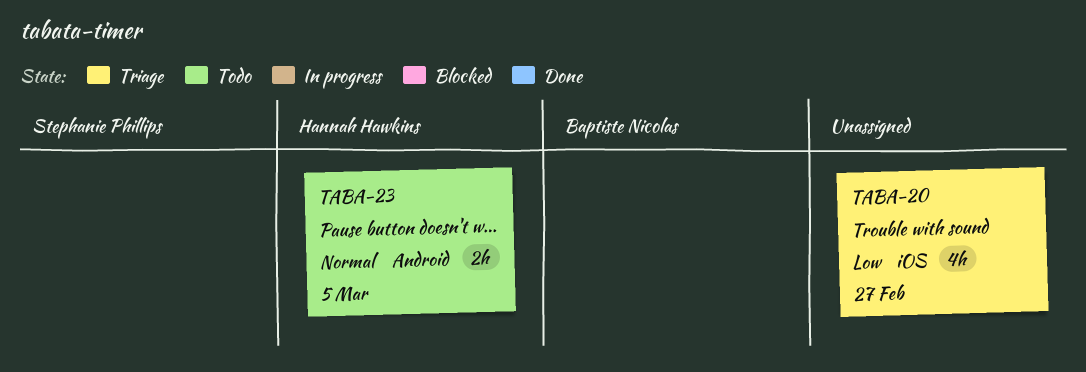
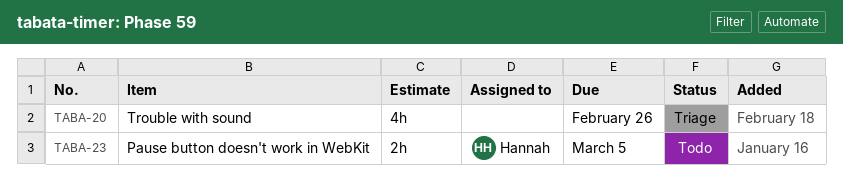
TABA-20, due: Feb 27 -> Feb 26

